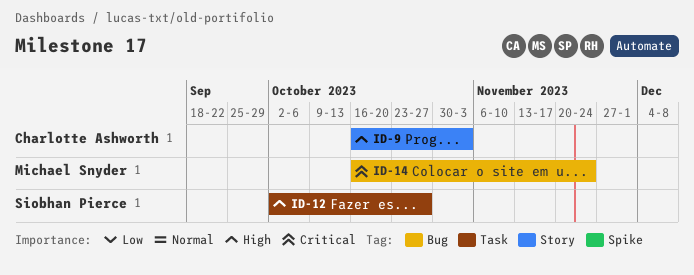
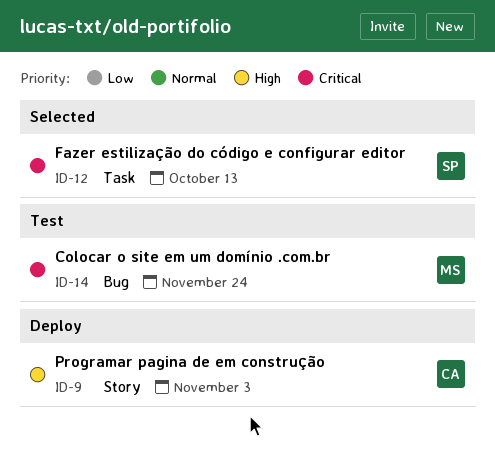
ID-12, priority: High -> Critical
ID-12, due: Oct 27 -> Oct 13

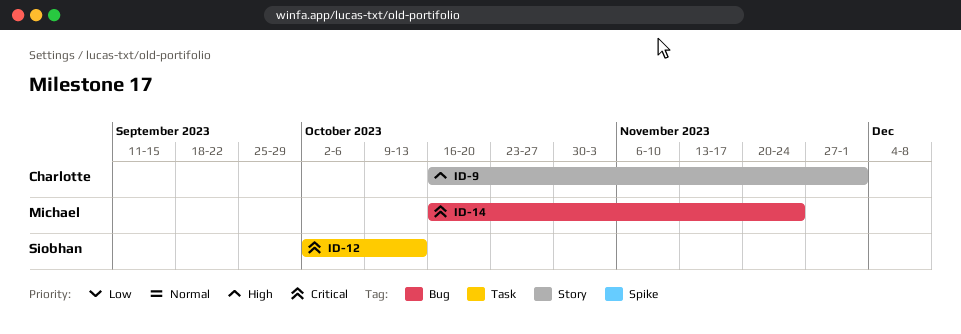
ID-9, due: Nov 3 -> Dec 1

